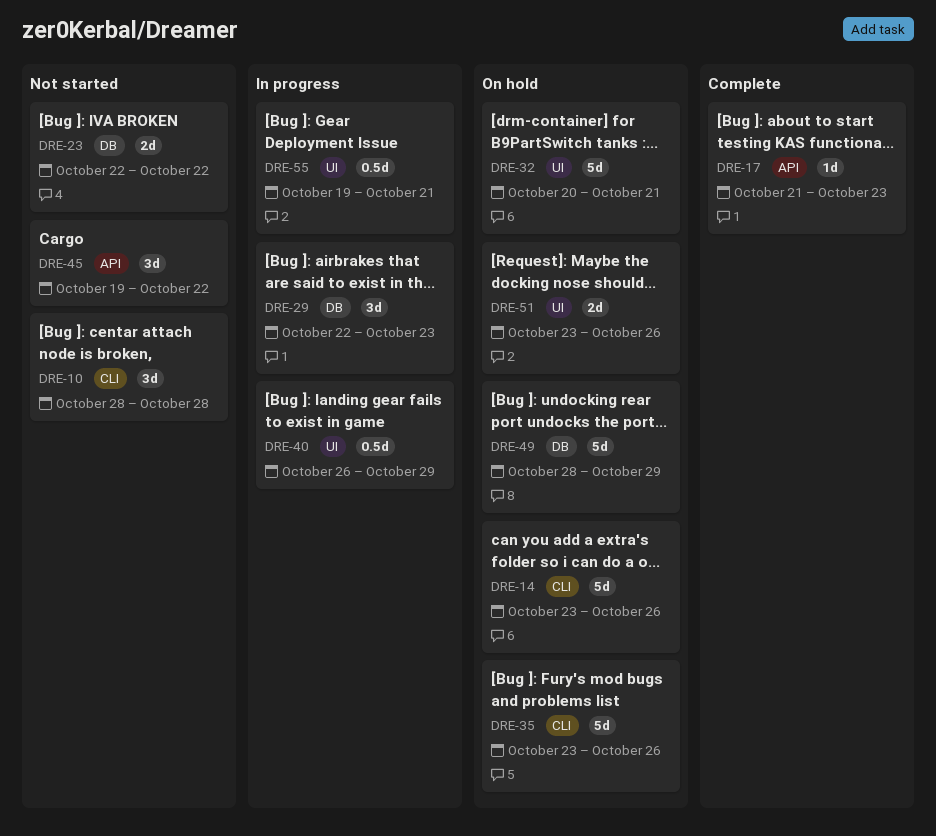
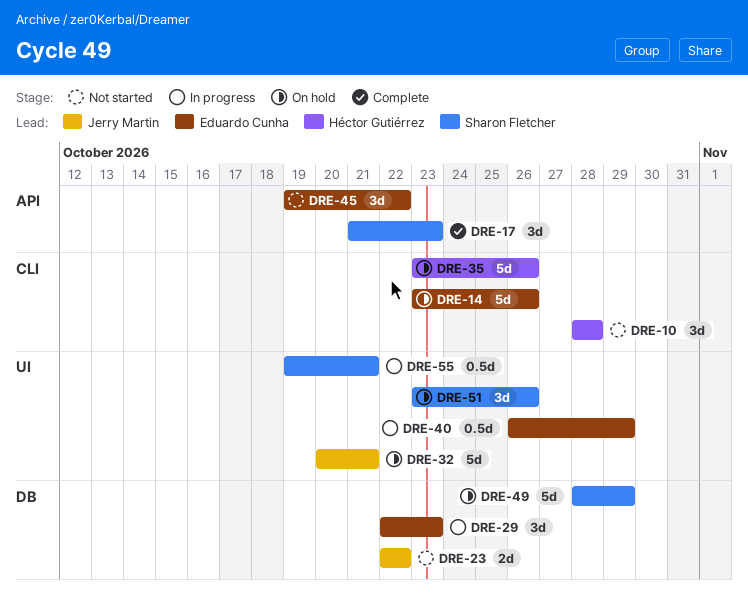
DRE-17, estimate: 1d -> 3d
DRE-51, estimate: 2d -> 3d

